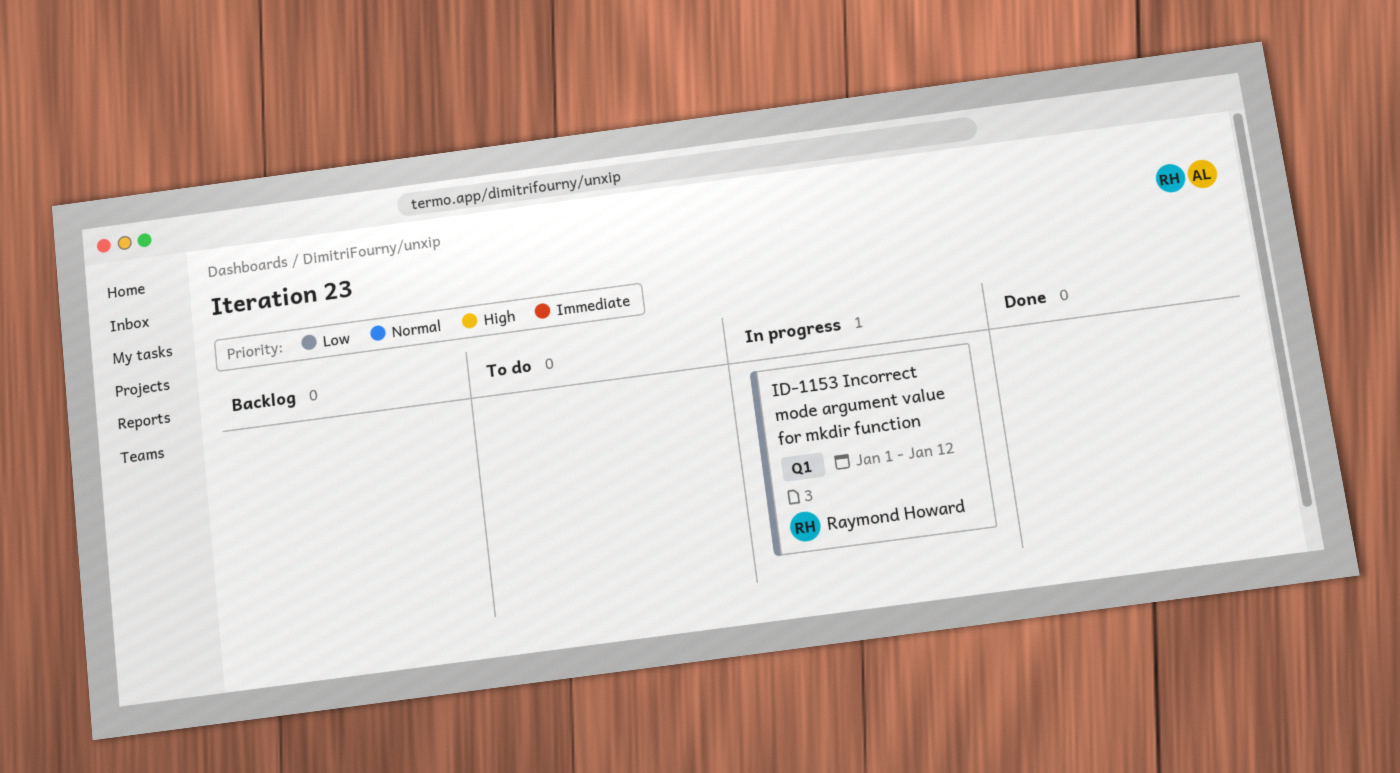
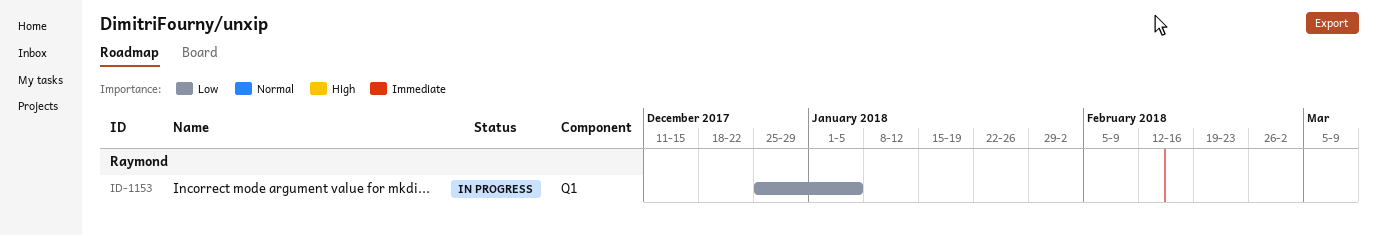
ID-1153, start: Jan 1 -> Dec 25
ID-1153, due: Jan 12 -> Jan 5

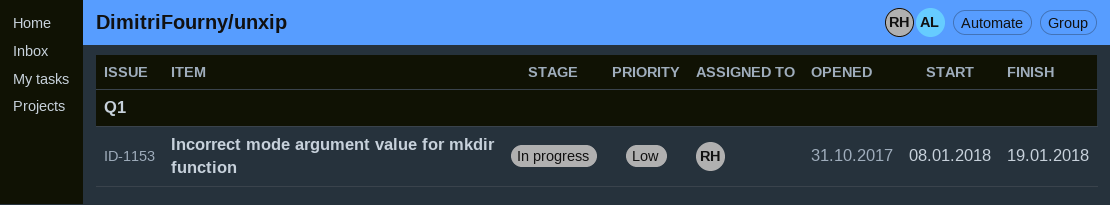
ID-1153, start: Dec 25 -> Jan 8
ID-1153, due: Jan 5 -> Jan 19

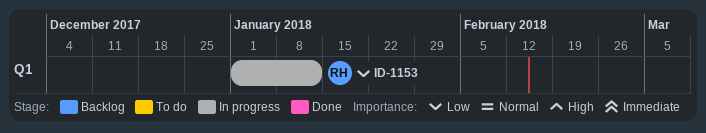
ID-1153, start: Jan 8 -> Jan 1
ID-1153, due: Jan 19 -> Jan 12

